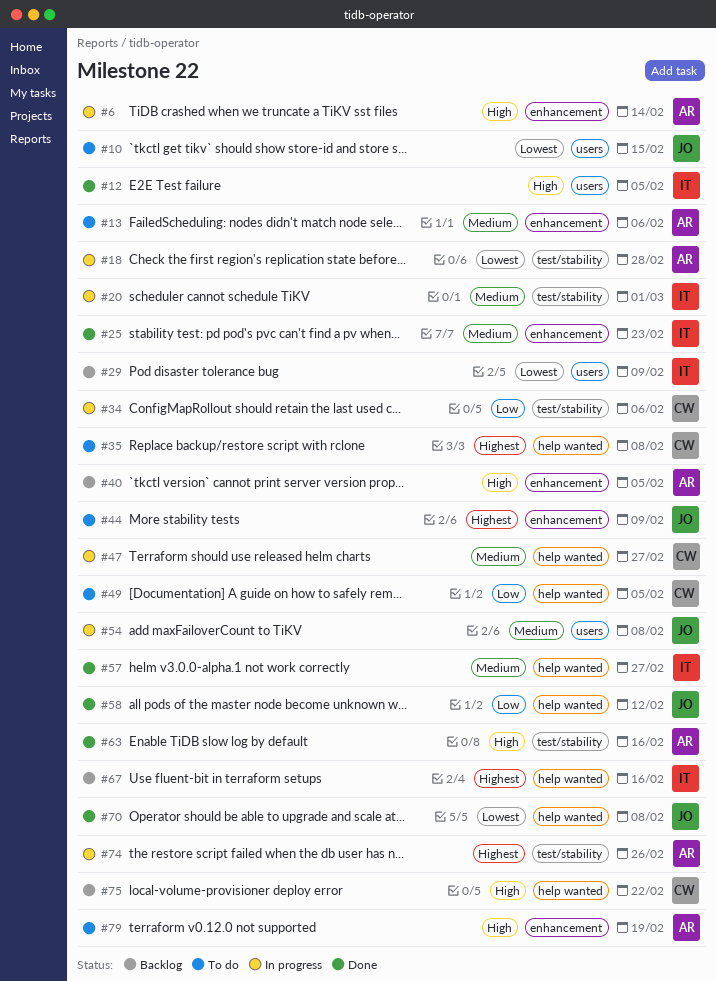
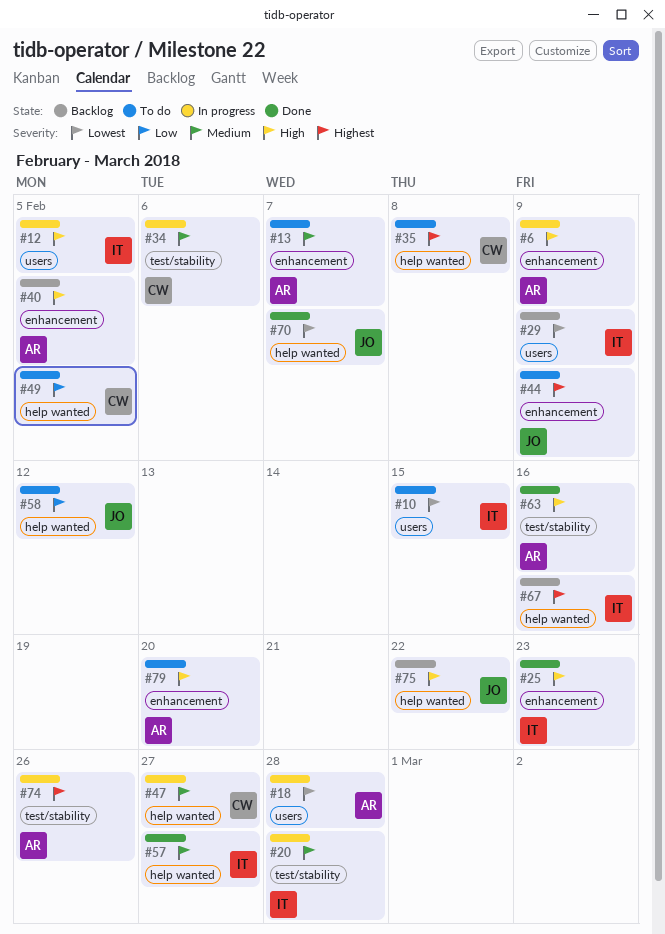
#6, due: Feb 14 -> Feb 9
#10, owner: JO -> IT
#12, status: Done -> In progress
#13, due: Feb 6 -> Feb 7
#18, label: test/stability -> users
#20, due: Mar 1 -> Feb 28
#25, priority: Medium -> High
#34, priority: Low -> Medium
#54: present -> none
#58, status: Done -> To do
#70, due: Feb 8 -> Feb 7
#75, owner: CW -> JO
#79, due: Feb 19 -> Feb 20

